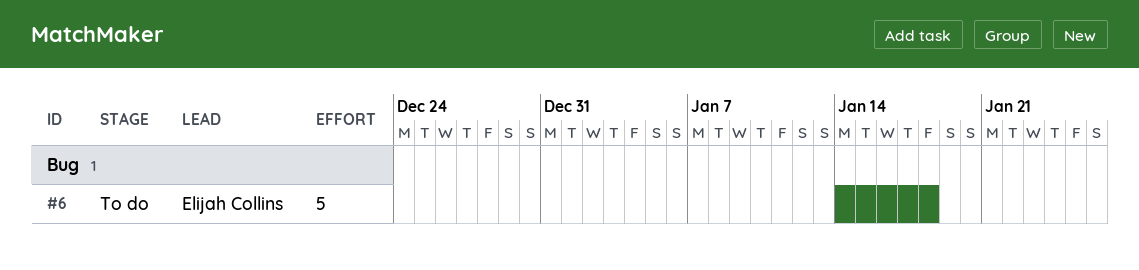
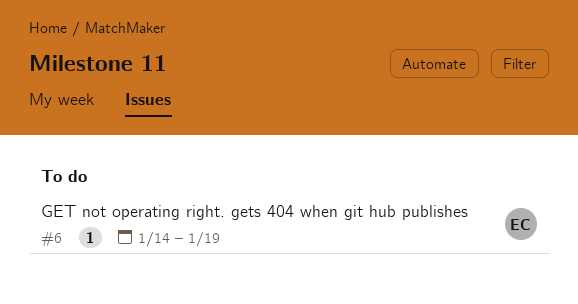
#6, estimate: 5 -> 1
#6, due: Jan 18 -> Jan 19

